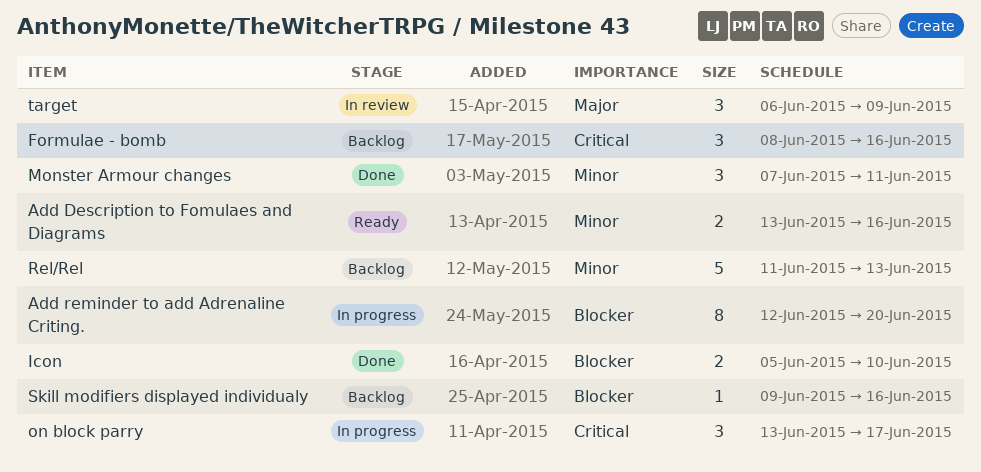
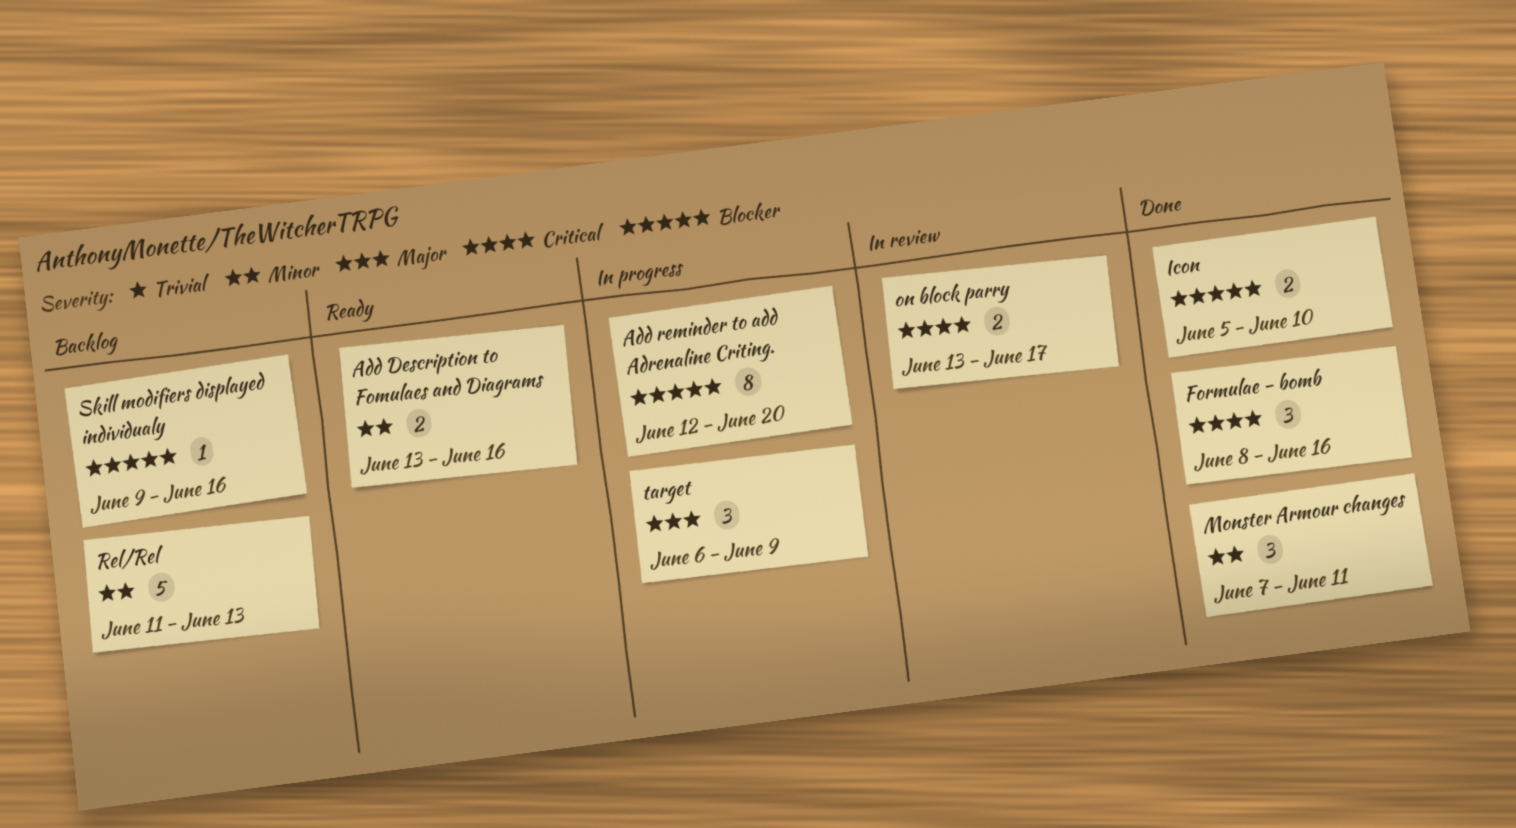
Formulae - bomb, status: Backlog -> Done
on block parry, status: In progress -> In review
on block parry, estimate: 3 -> 2
target, status: In review -> In progress

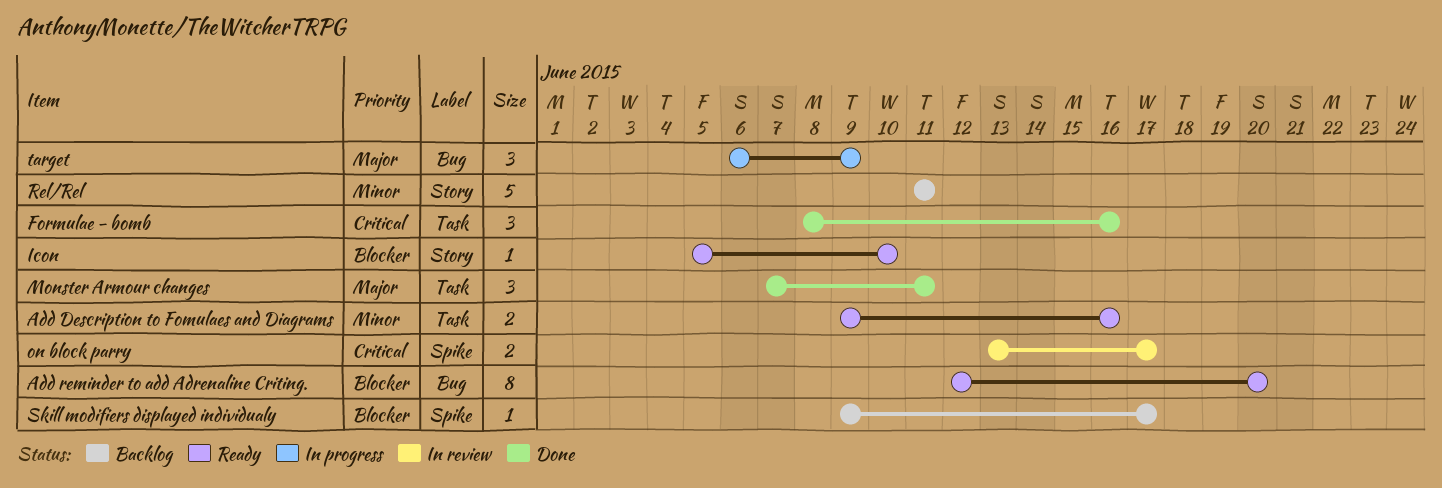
Add Description to Fomulaes and Diagrams, start: Jun 13 -> Jun 9
Add reminder to add Adrenaline Criting., status: In progress -> Ready
Icon, status: Done -> Ready
Icon, estimate: 2 -> 1
Monster Armour changes, priority: Minor -> Major
Rel/Rel, due: Jun 13 -> Jun 11
Skill modifiers displayed individualy, due: Jun 16 -> Jun 17

